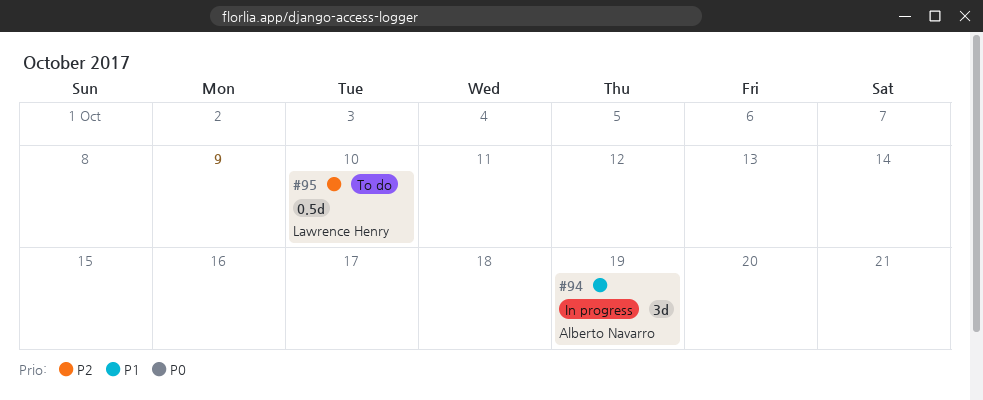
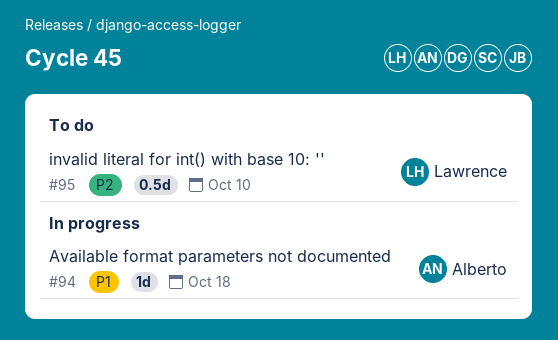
#94, estimate: 3d -> 1d
#94, due: Oct 19 -> Oct 18

